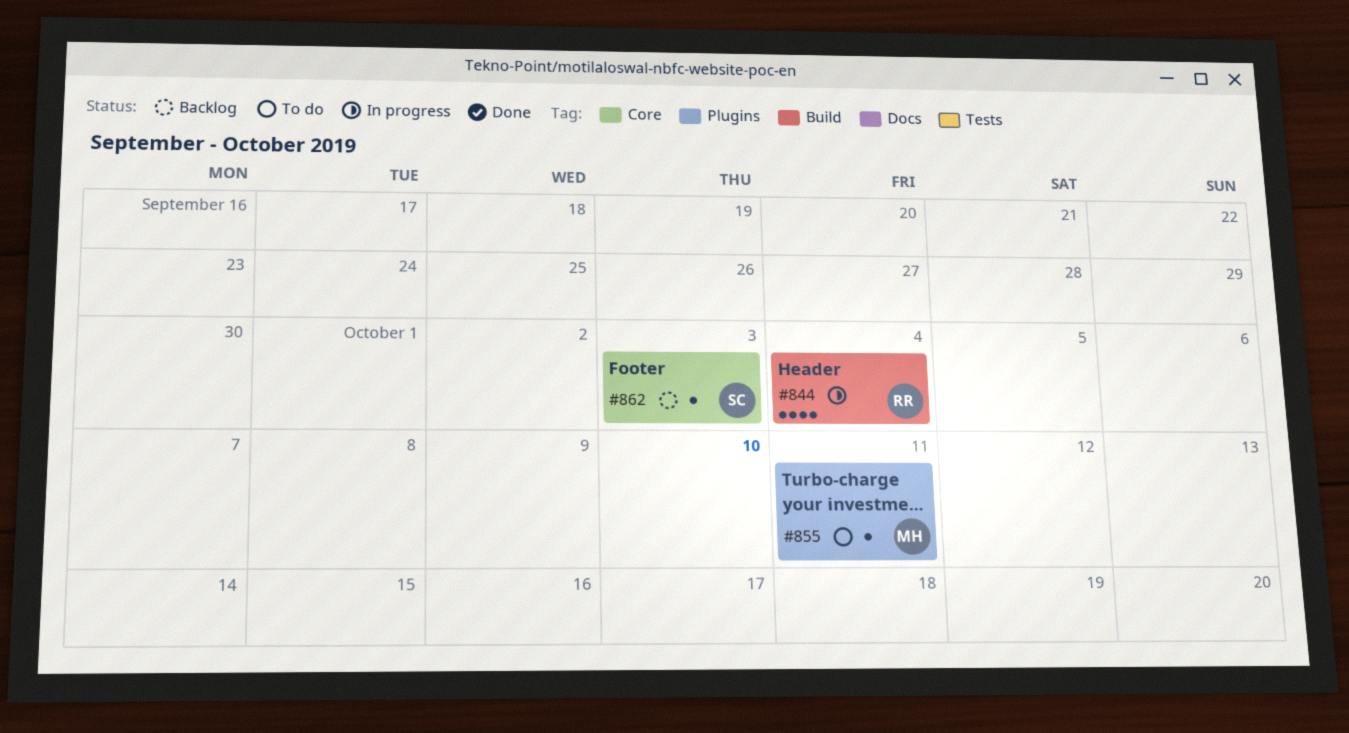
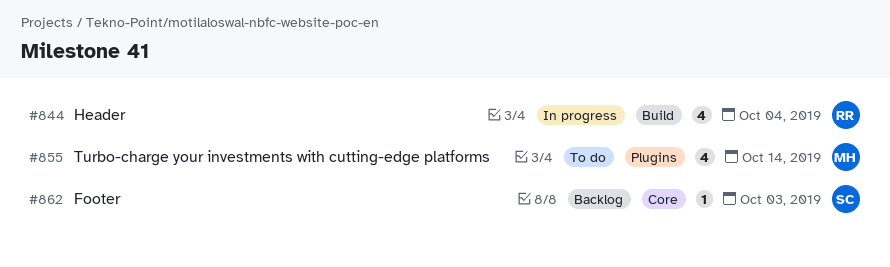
#855, estimate: 1 -> 4
#855, due: Oct 11 -> Oct 14

